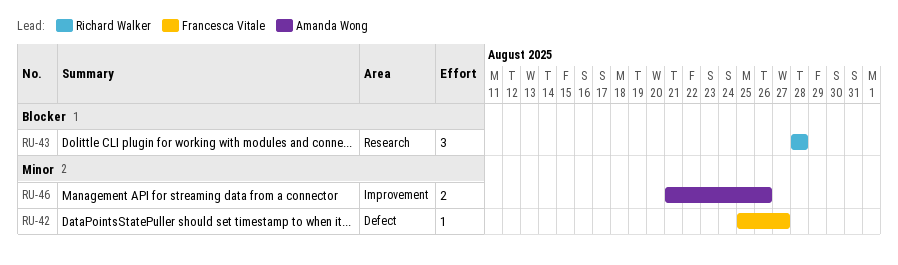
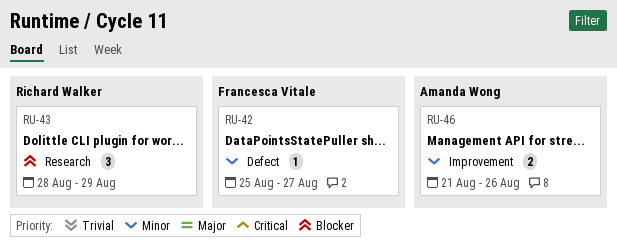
RU-43, due: Aug 28 -> Aug 29

